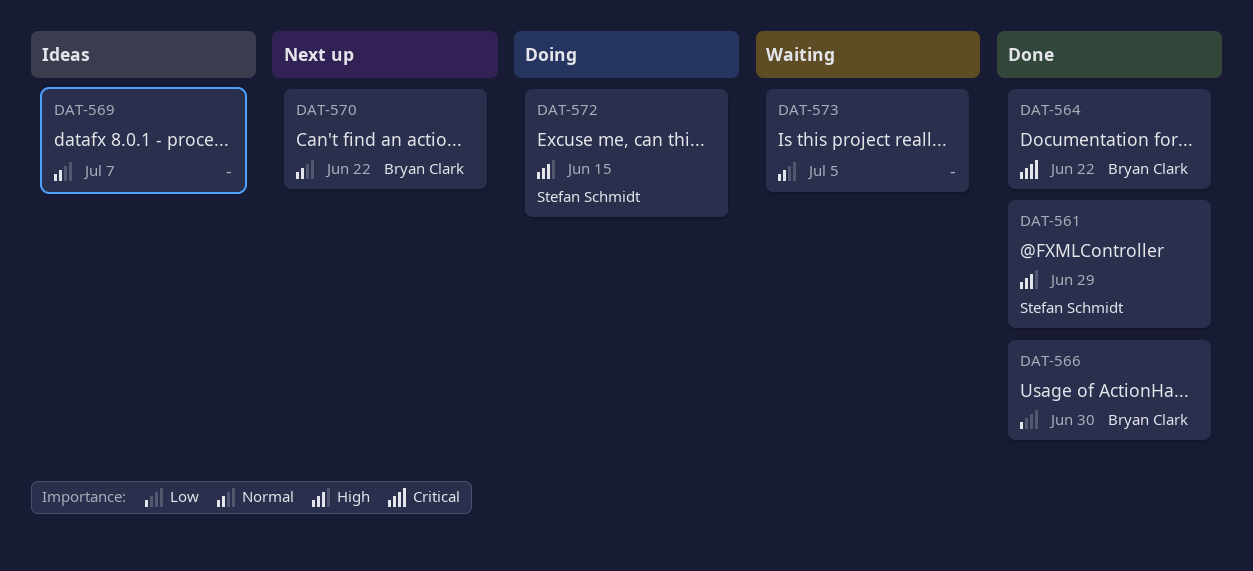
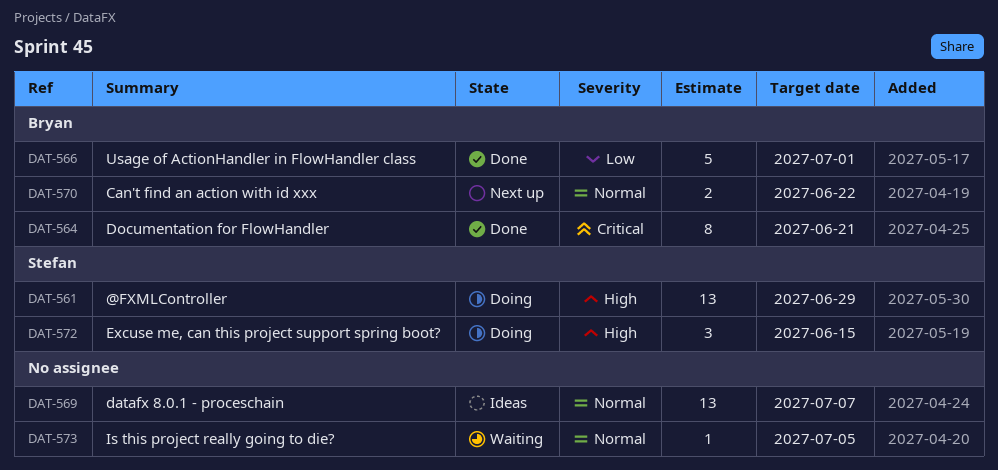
DAT-561, status: Done -> Doing
DAT-564, due: Jun 22 -> Jun 21
DAT-566, due: Jun 30 -> Jul 1

